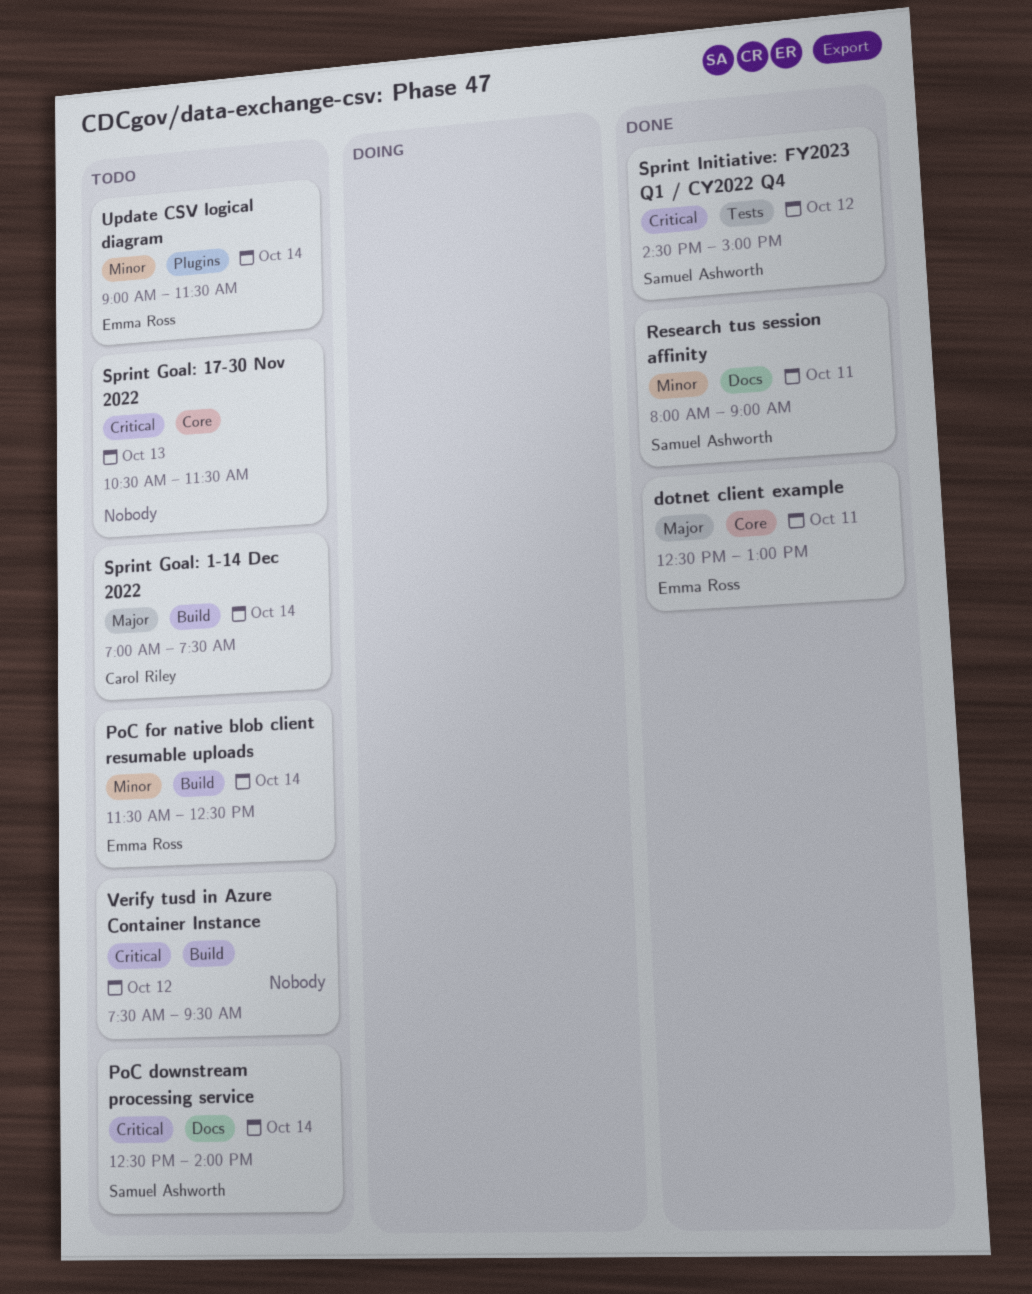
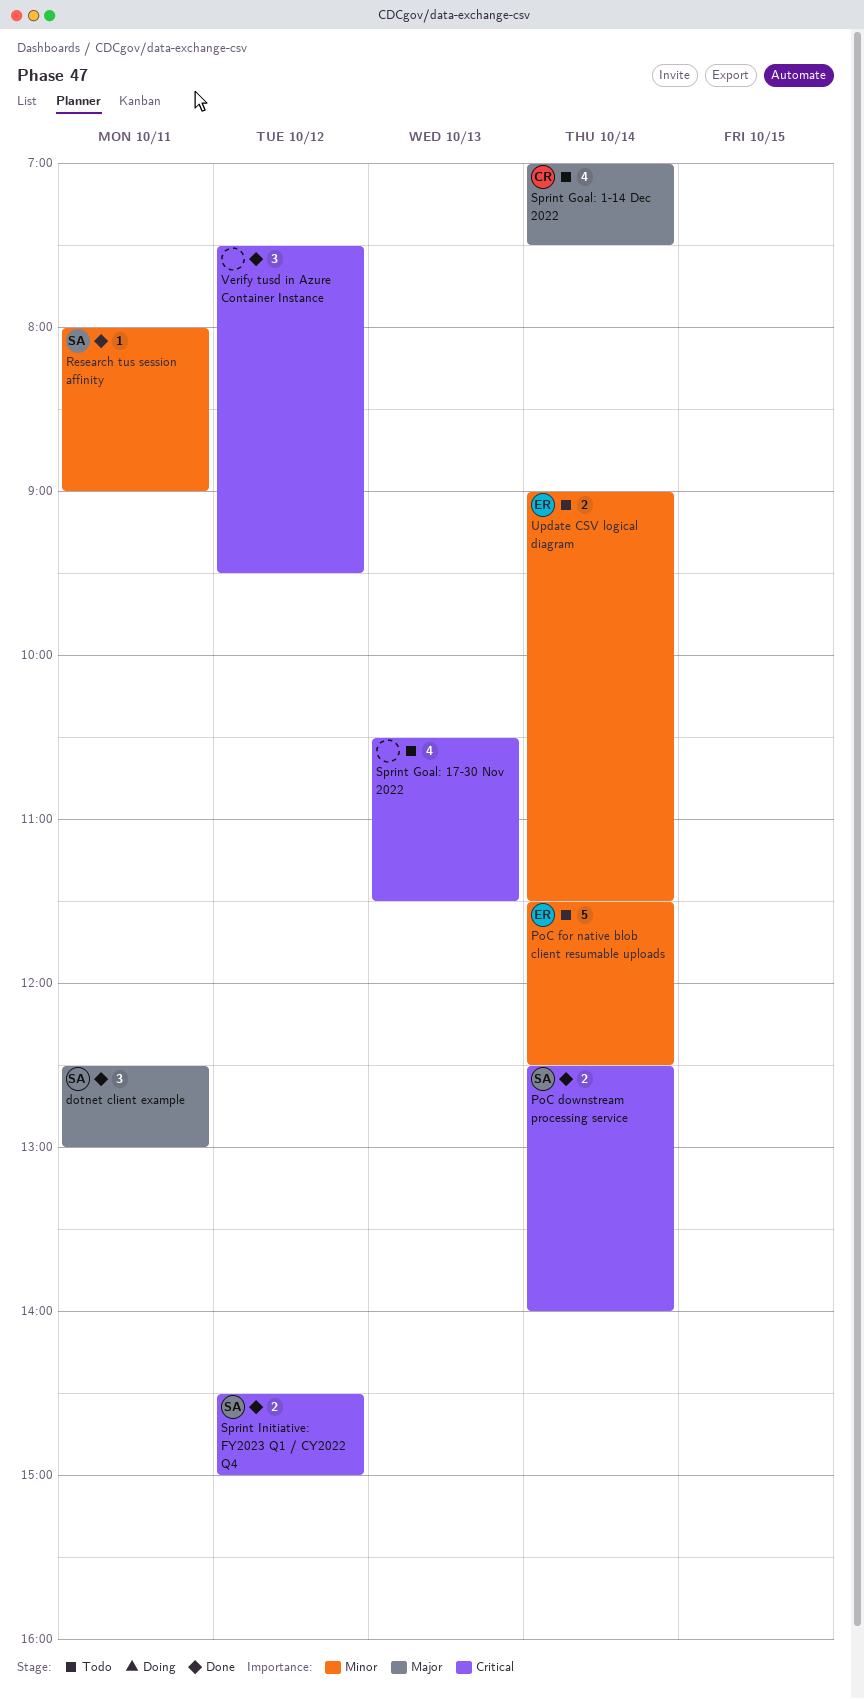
dotnet client example, owner: Emma Ross -> Samuel Ashworth
PoC downstream processing service, status: Todo -> Done
Verify tusd in Azure Container Instance, status: Todo -> Done

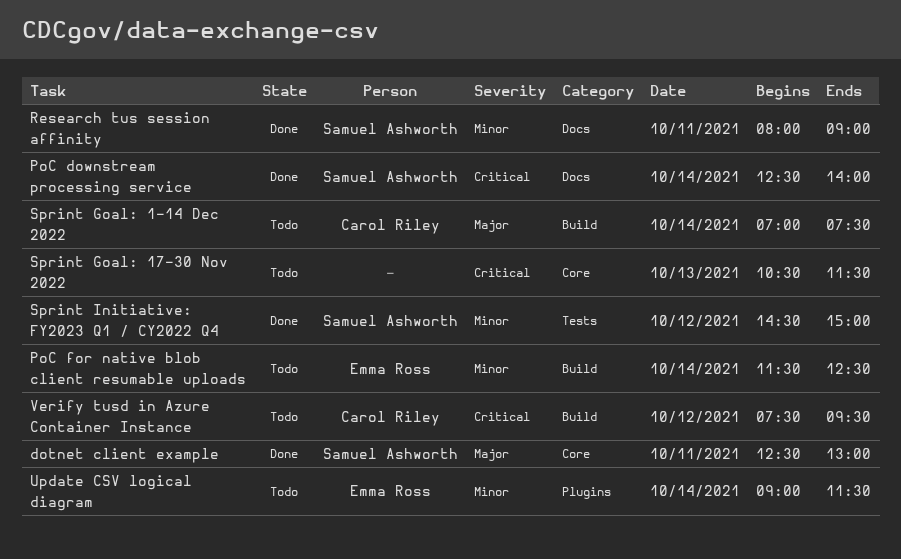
Sprint Initiative: FY2023 Q1 / CY2022 Q4, priority: Critical -> Minor
Verify tusd in Azure Container Instance, status: Done -> Todo
Verify tusd in Azure Container Instance, owner: none -> Carol Riley

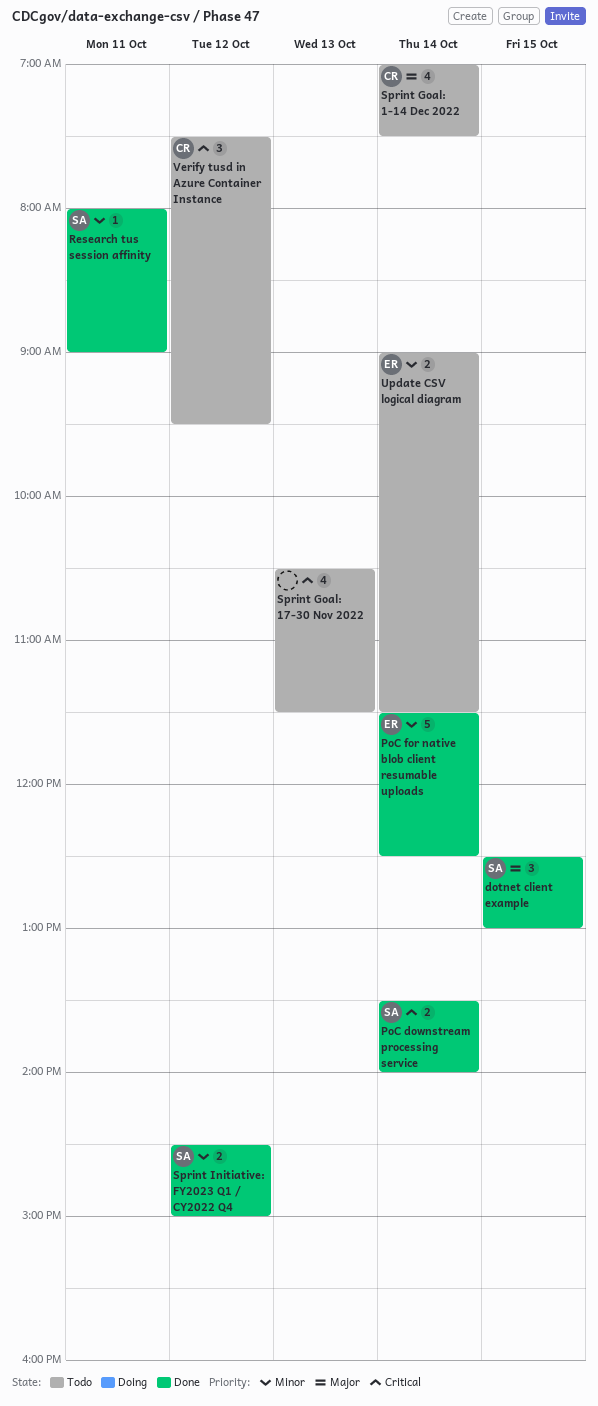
dotnet client example, day: Oct 11 -> Oct 15
PoC downstream processing service, begins: 12:30 -> 13:30
PoC for native blob client resumable uploads, status: Todo -> Done

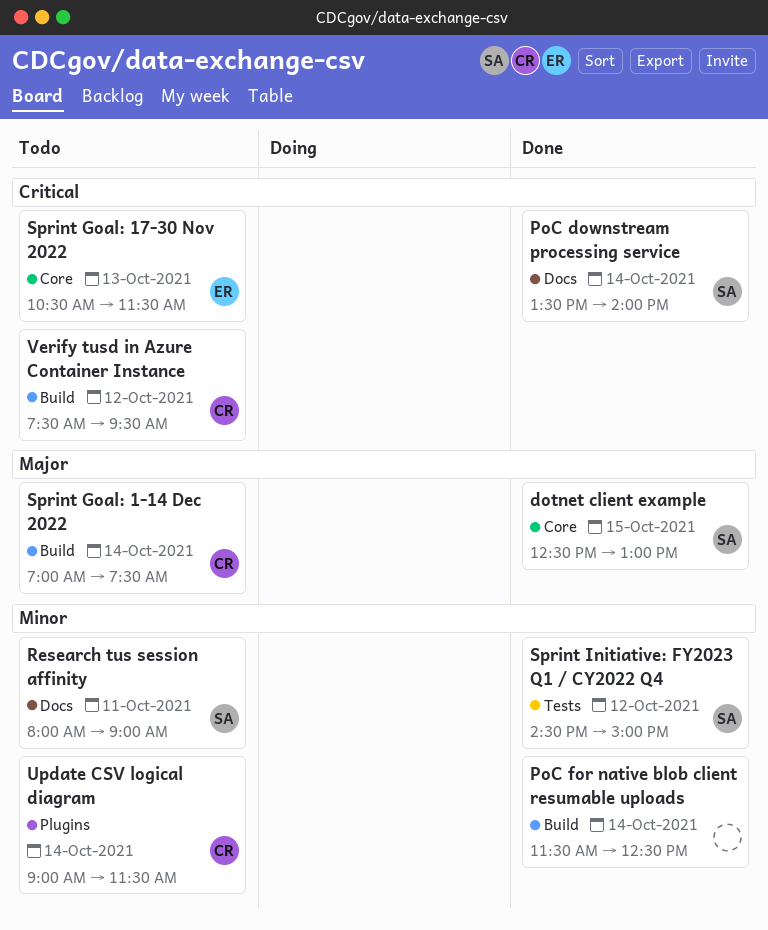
PoC for native blob client resumable uploads, owner: ER -> none
Research tus session affinity, status: Done -> Todo
Sprint Goal: 17-30 Nov 2022, owner: none -> ER
Update CSV logical diagram, owner: ER -> CR

